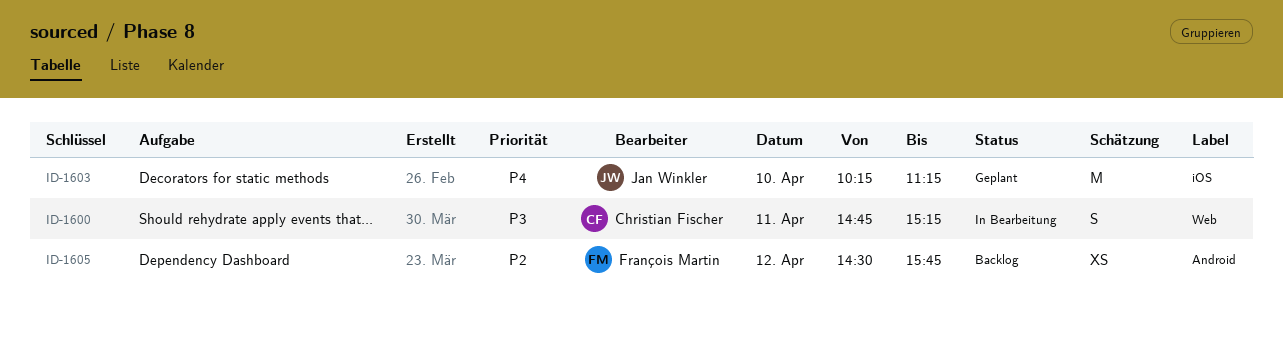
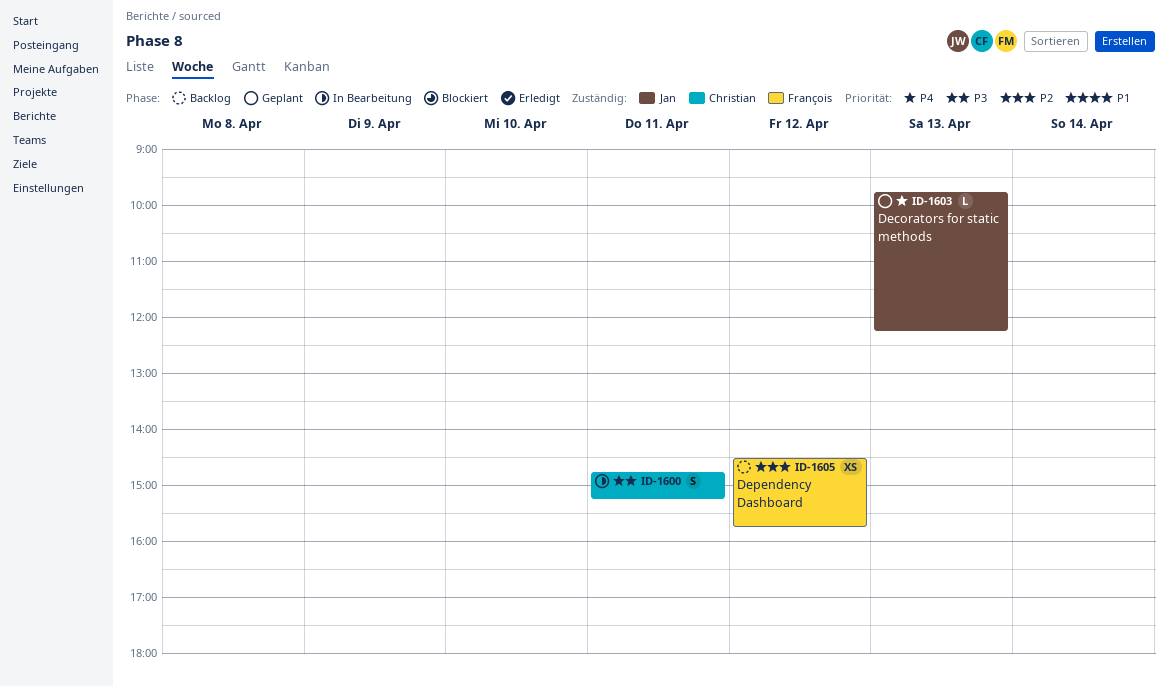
ID-1603, estimate: M -> L
ID-1603, day: Apr 10 -> Apr 13
ID-1603, begins: 10:15 -> 09:45
ID-1603, ends: 11:15 -> 12:15

